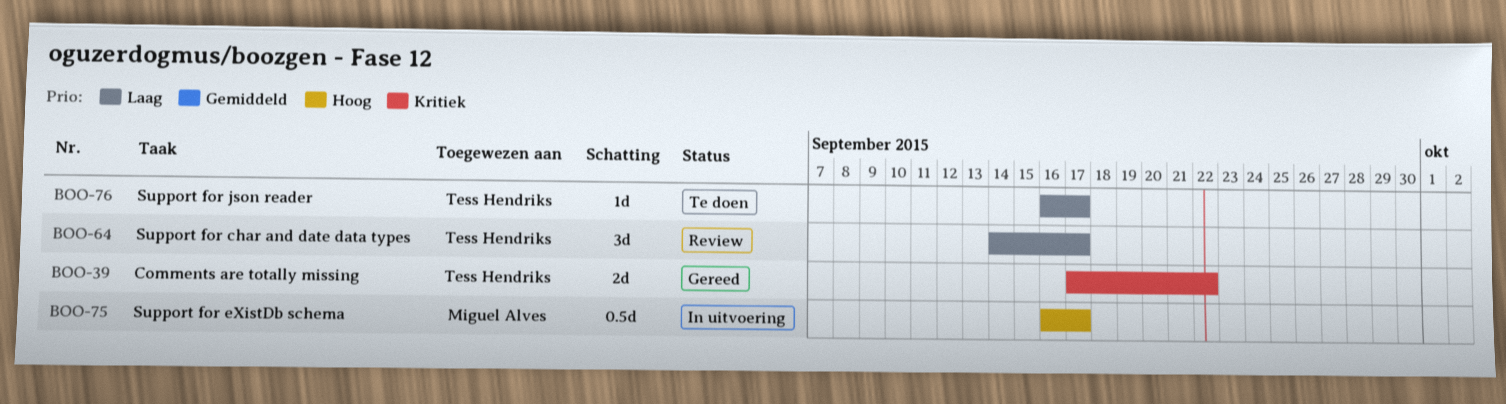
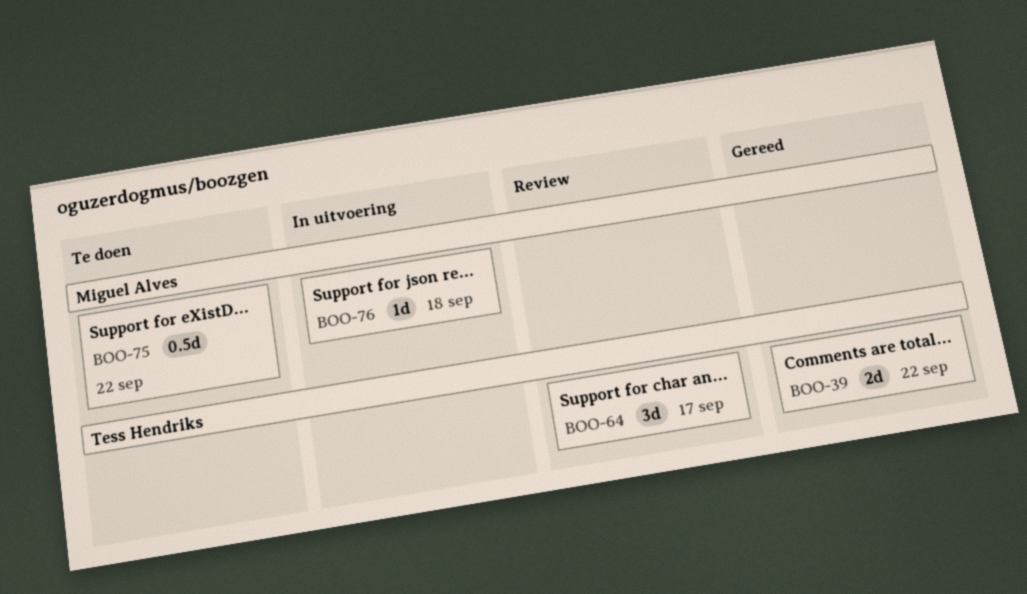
BOO-75, status: In uitvoering -> Te doen
BOO-75, due: Sep 17 -> Sep 22
BOO-76, status: Te doen -> In uitvoering
BOO-76, owner: Tess Hendriks -> Miguel Alves
BOO-76, due: Sep 17 -> Sep 18

